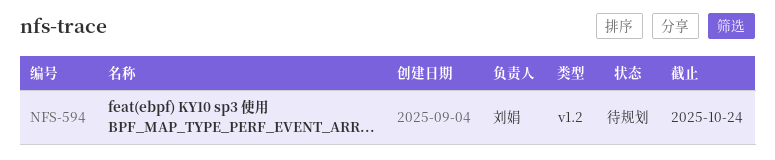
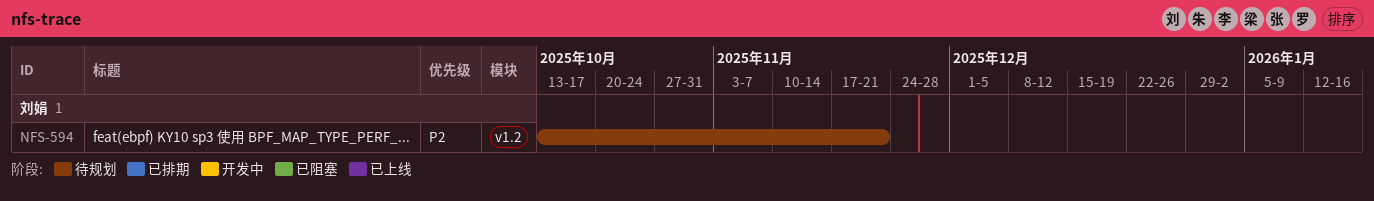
NFS-594, due: Oct 24 -> Nov 21

